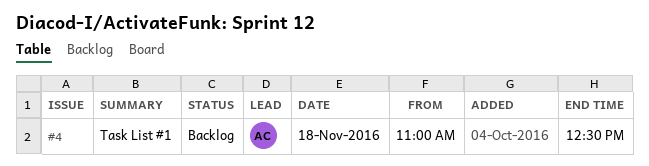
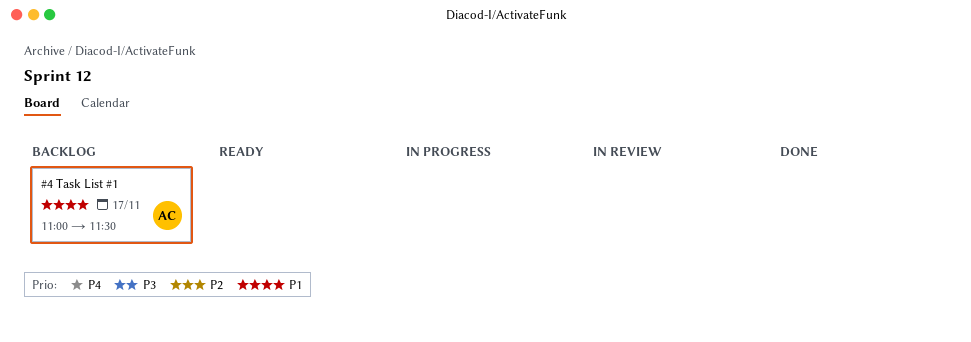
#4, day: Nov 18 -> Nov 17
#4, ends: 12:30 -> 11:30

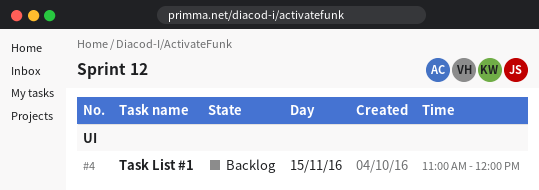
#4, day: Nov 17 -> Nov 15
#4, ends: 11:30 -> 12:00

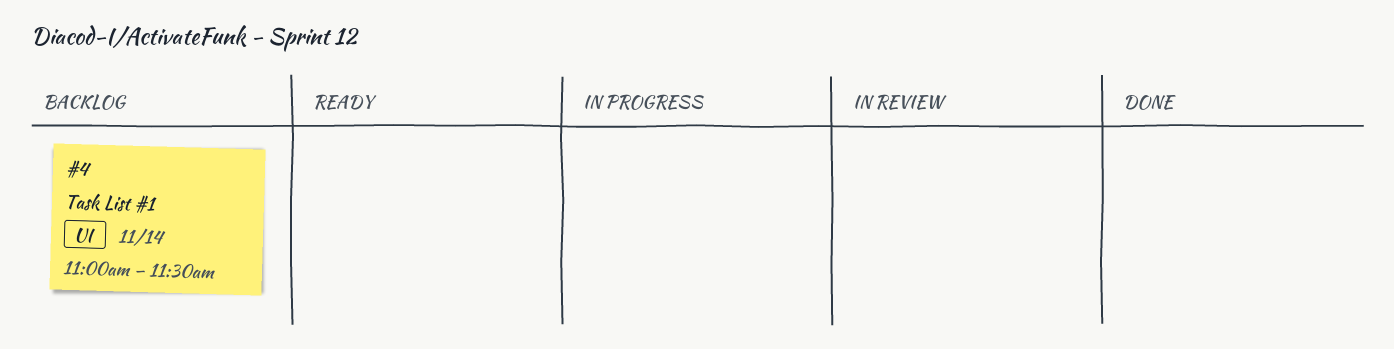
#4, day: Nov 15 -> Nov 14
#4, ends: 12:00 -> 11:30

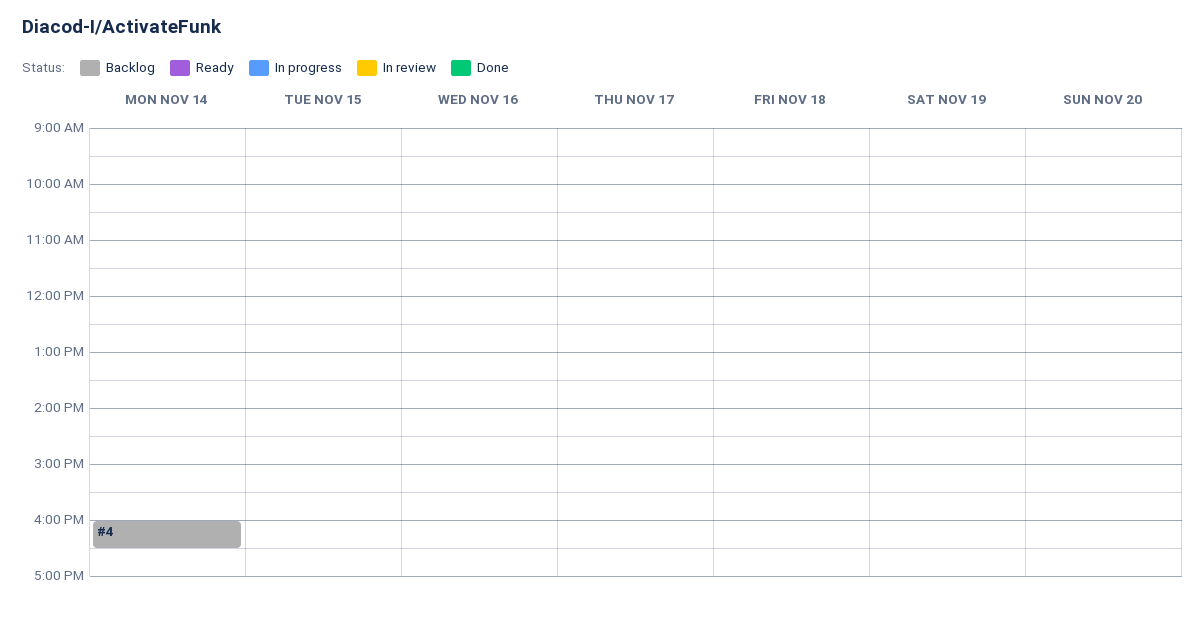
#4, begins: 11:00 -> 16:00
#4, ends: 11:30 -> 16:30

